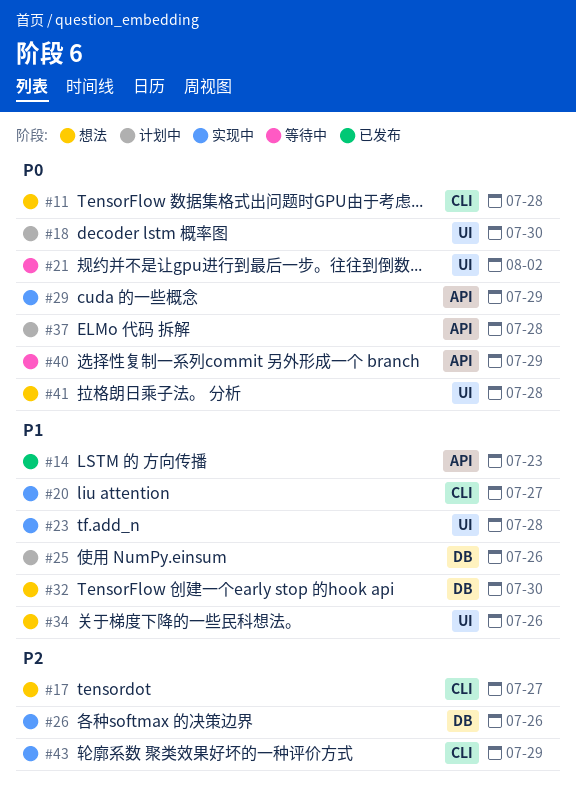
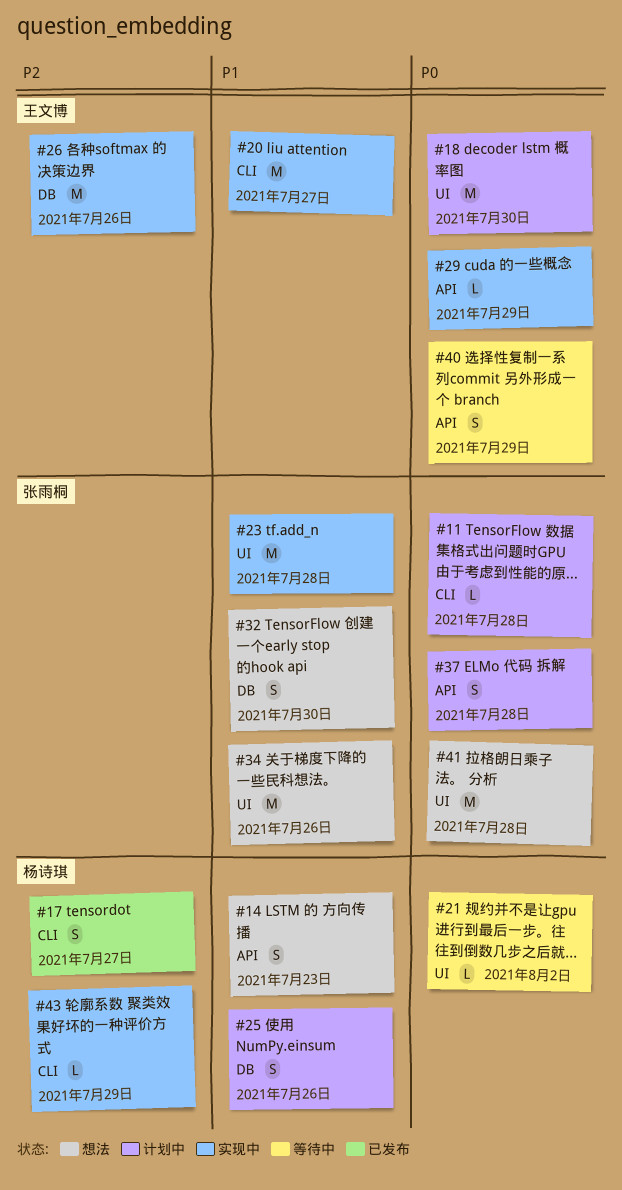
#11, status: 想法 -> 计划中
#14, status: 已发布 -> 想法
#17, status: 想法 -> 已发布

